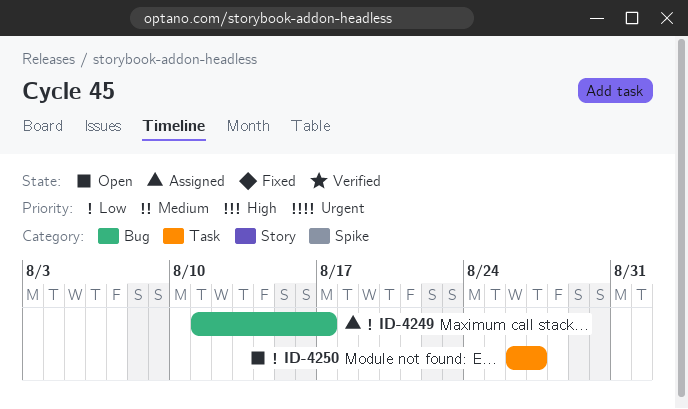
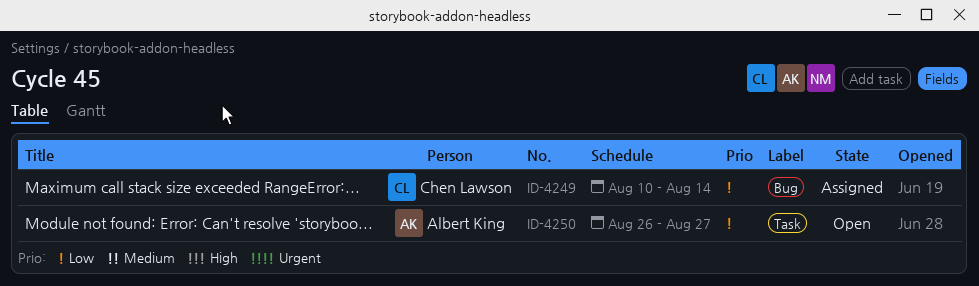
ID-4249, start: Aug 11 -> Aug 10
ID-4249, due: Aug 17 -> Aug 14

